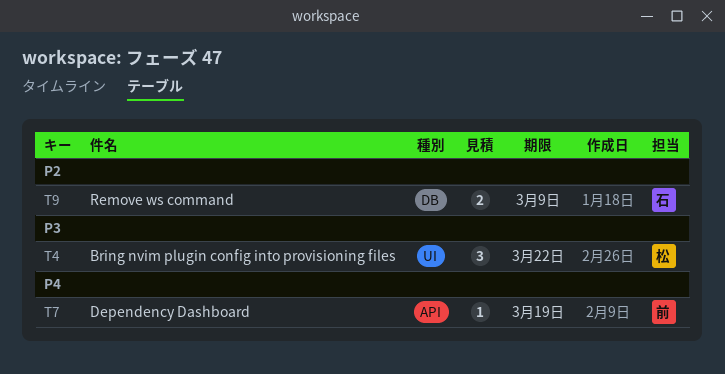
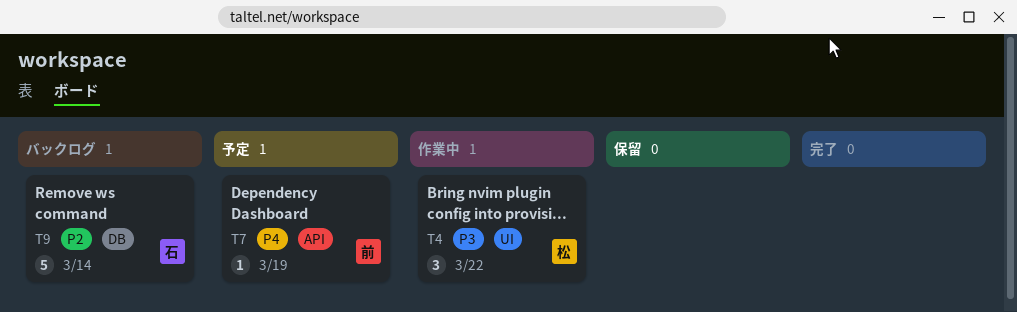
T9, estimate: 2 -> 5
T9, due: Mar 9 -> Mar 14

